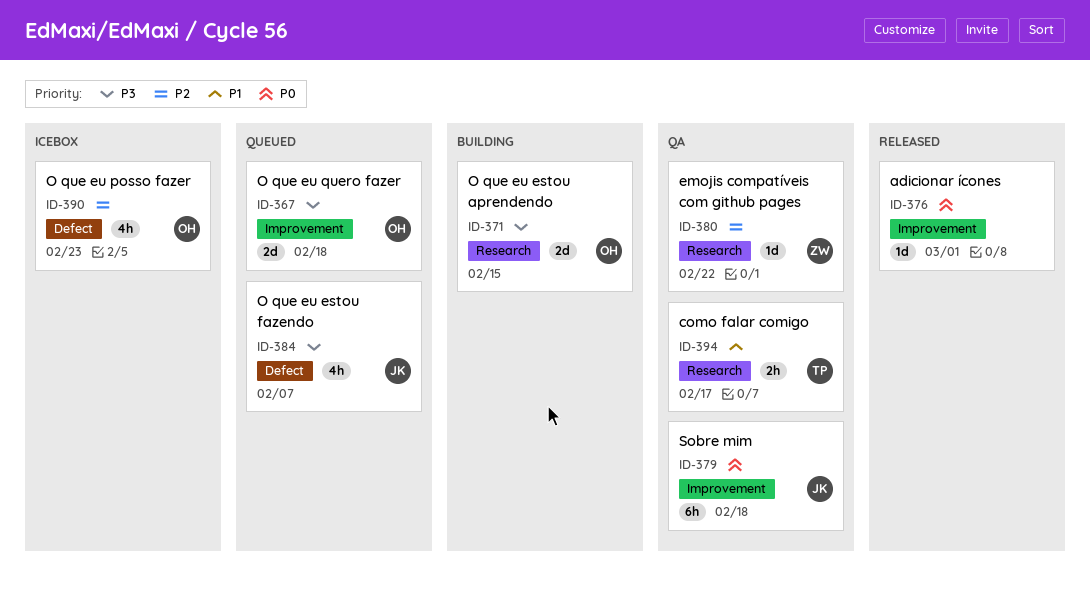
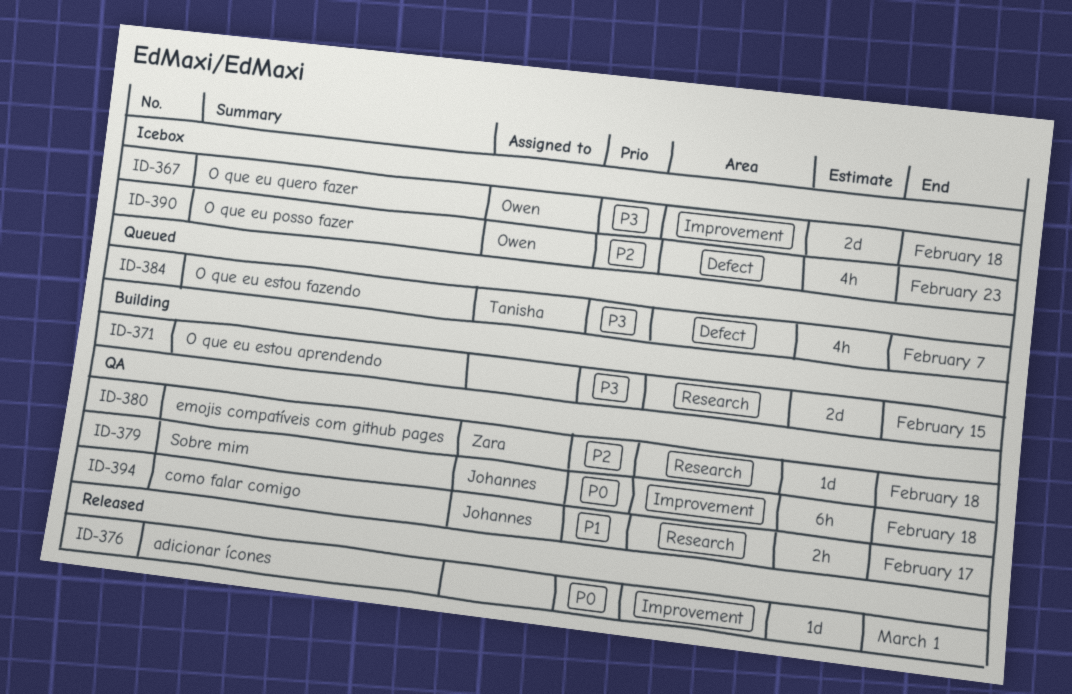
ID-367, status: Queued -> Icebox
ID-371, owner: Owen -> none
ID-380, due: Feb 22 -> Feb 18
ID-384, owner: Johannes -> Tanisha
ID-394, owner: Tanisha -> Johannes

